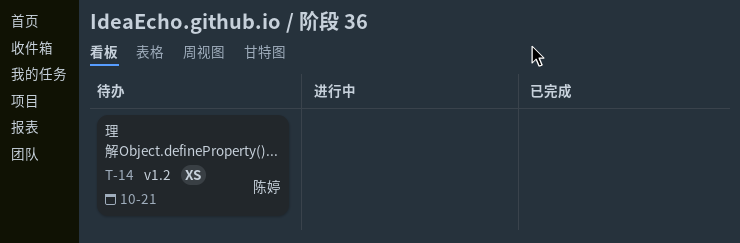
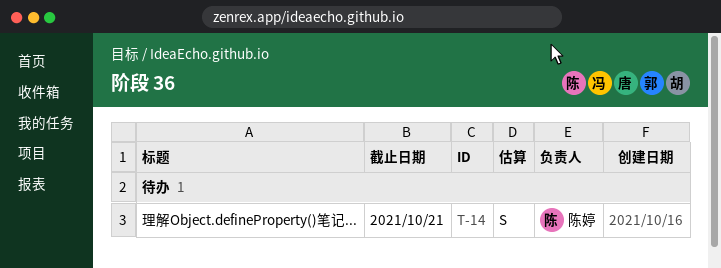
T-14, estimate: XS -> S

